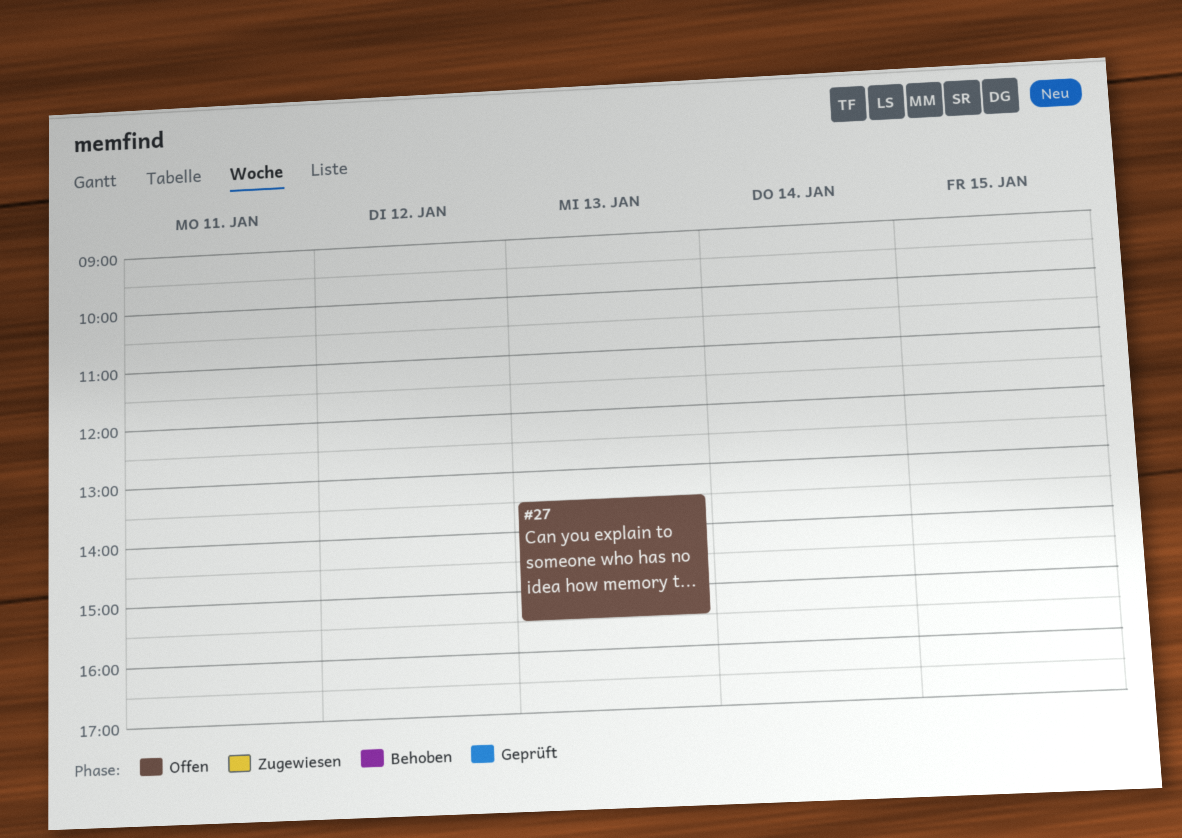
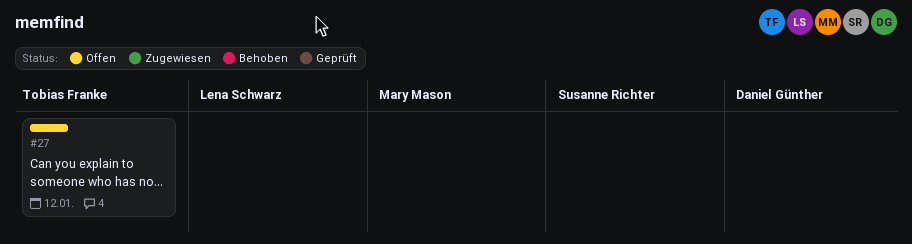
#27, day: Jan 13 -> Jan 12

